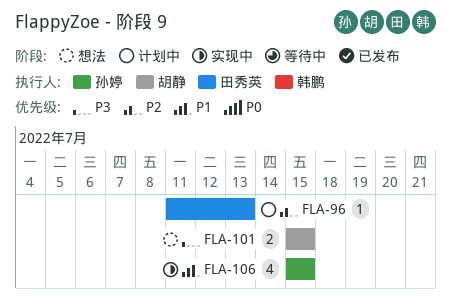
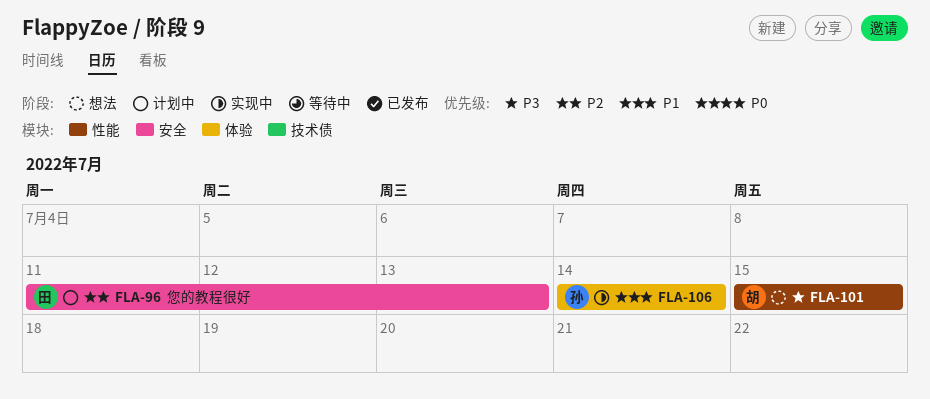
FLA-106, start: Jul 15 -> Jul 14
FLA-106, due: Jul 15 -> Jul 14

